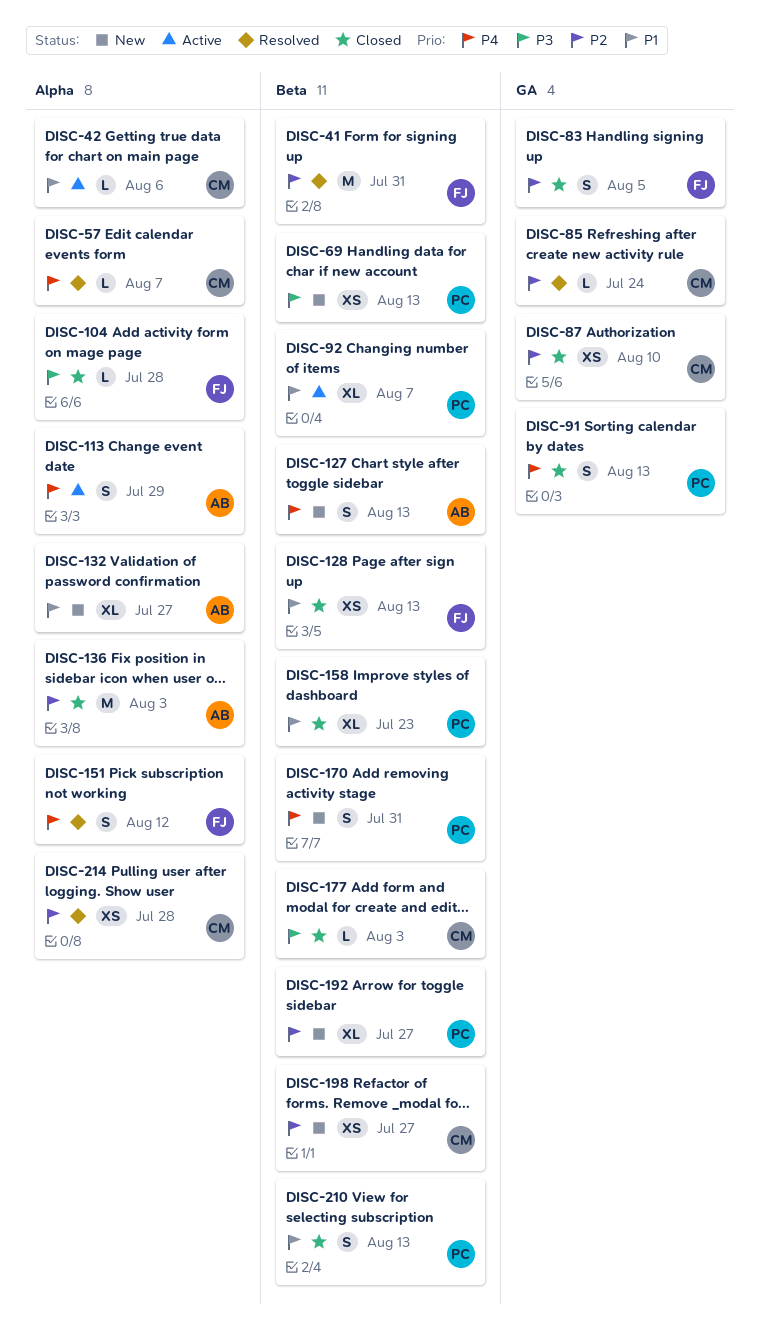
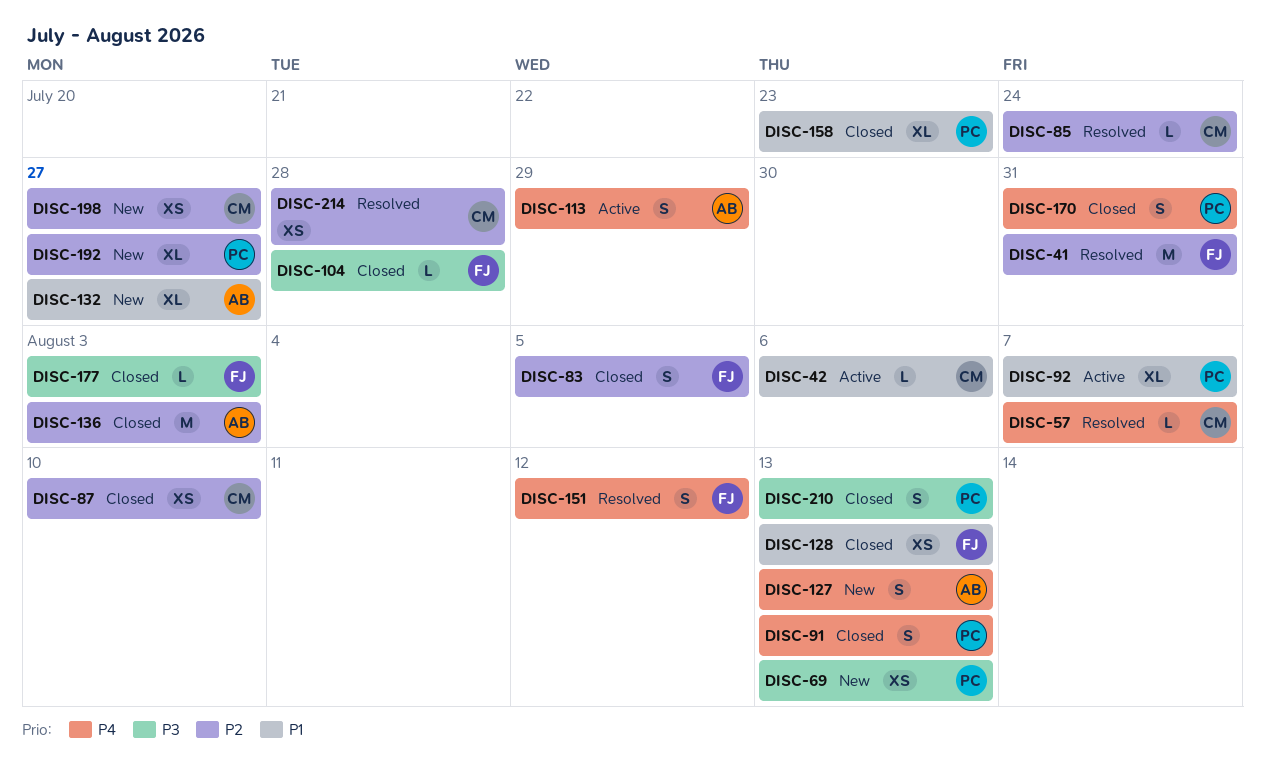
DISC-170, status: New -> Closed
DISC-177, owner: CM -> FJ
DISC-210, priority: P1 -> P3

